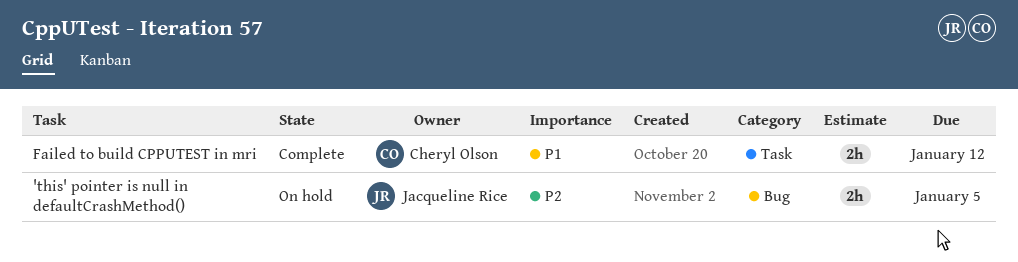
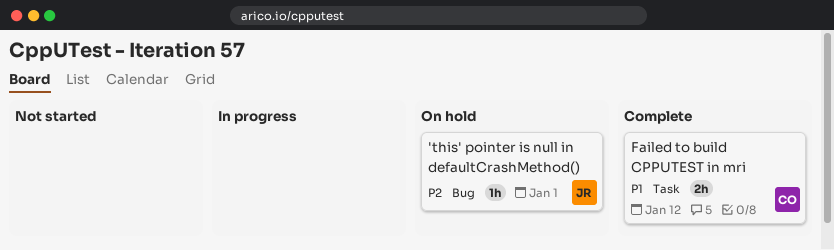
'this' pointer is null in defaultCrashMethod(), estimate: 2h -> 1h
'this' pointer is null in defaultCrashMethod(), due: Jan 5 -> Jan 1

